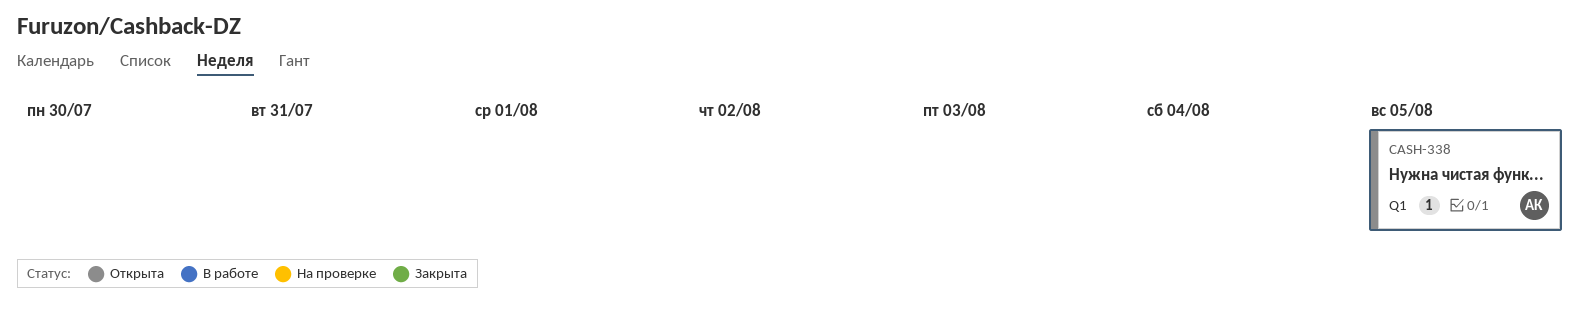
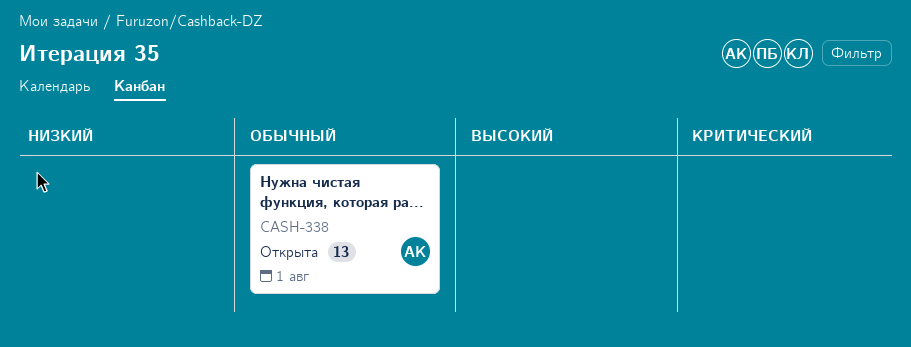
CASH-338, estimate: 1 -> 13
CASH-338, due: Aug 5 -> Aug 1

